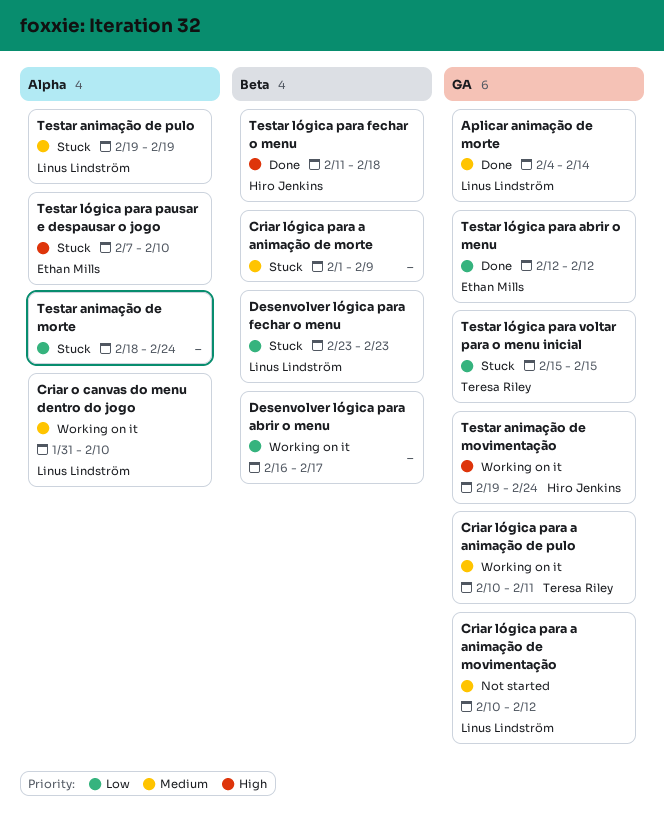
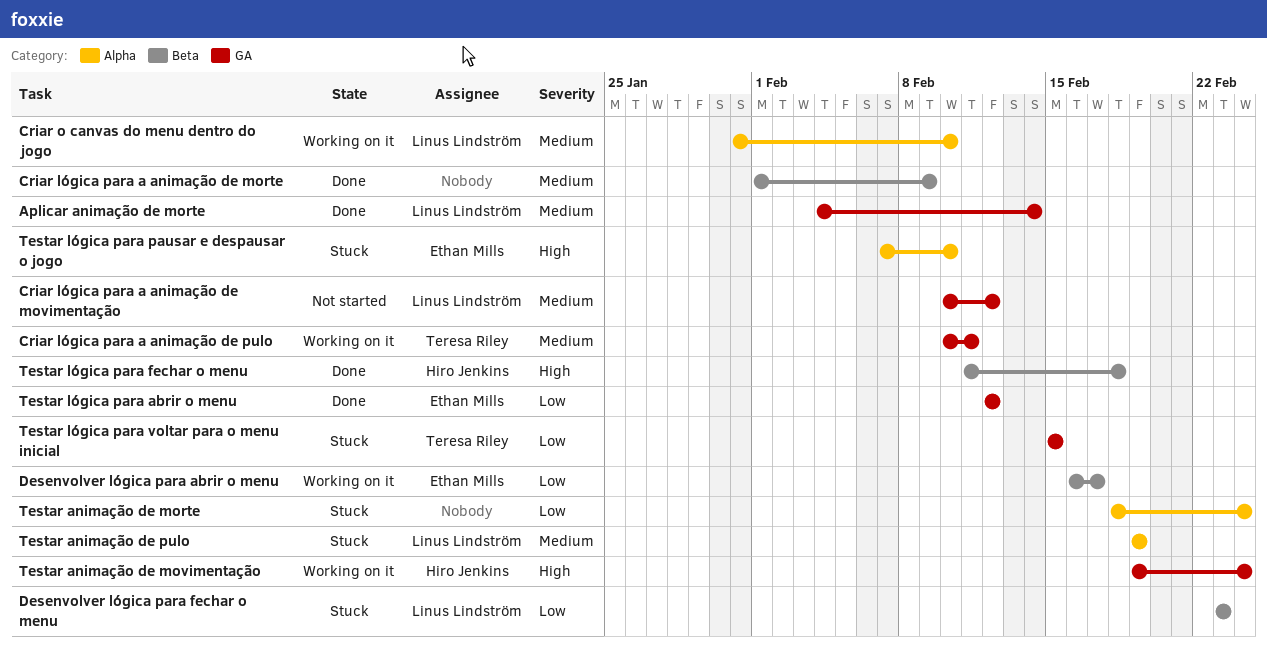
Criar lógica para a animação de morte, status: Stuck -> Done
Desenvolver lógica para abrir o menu, owner: none -> Ethan Mills

